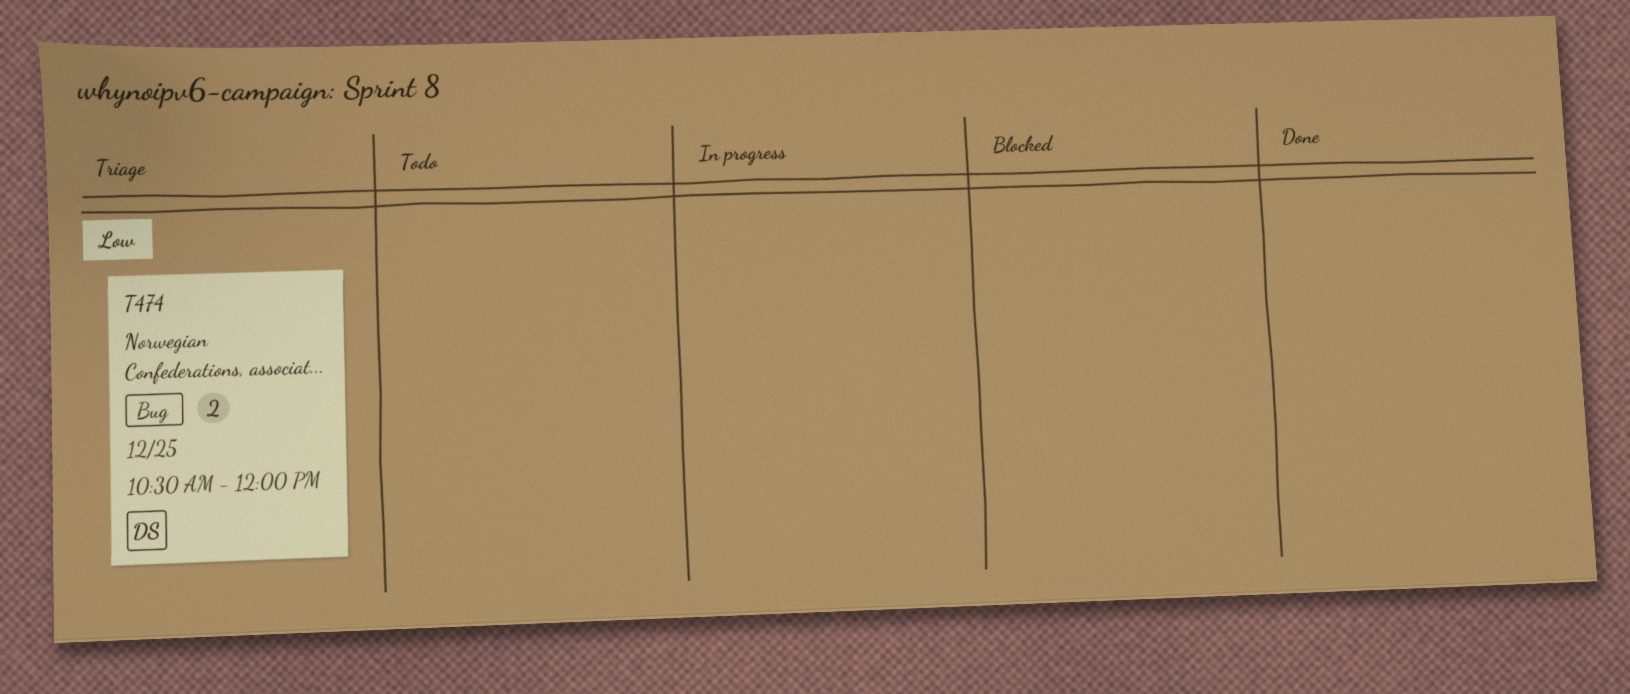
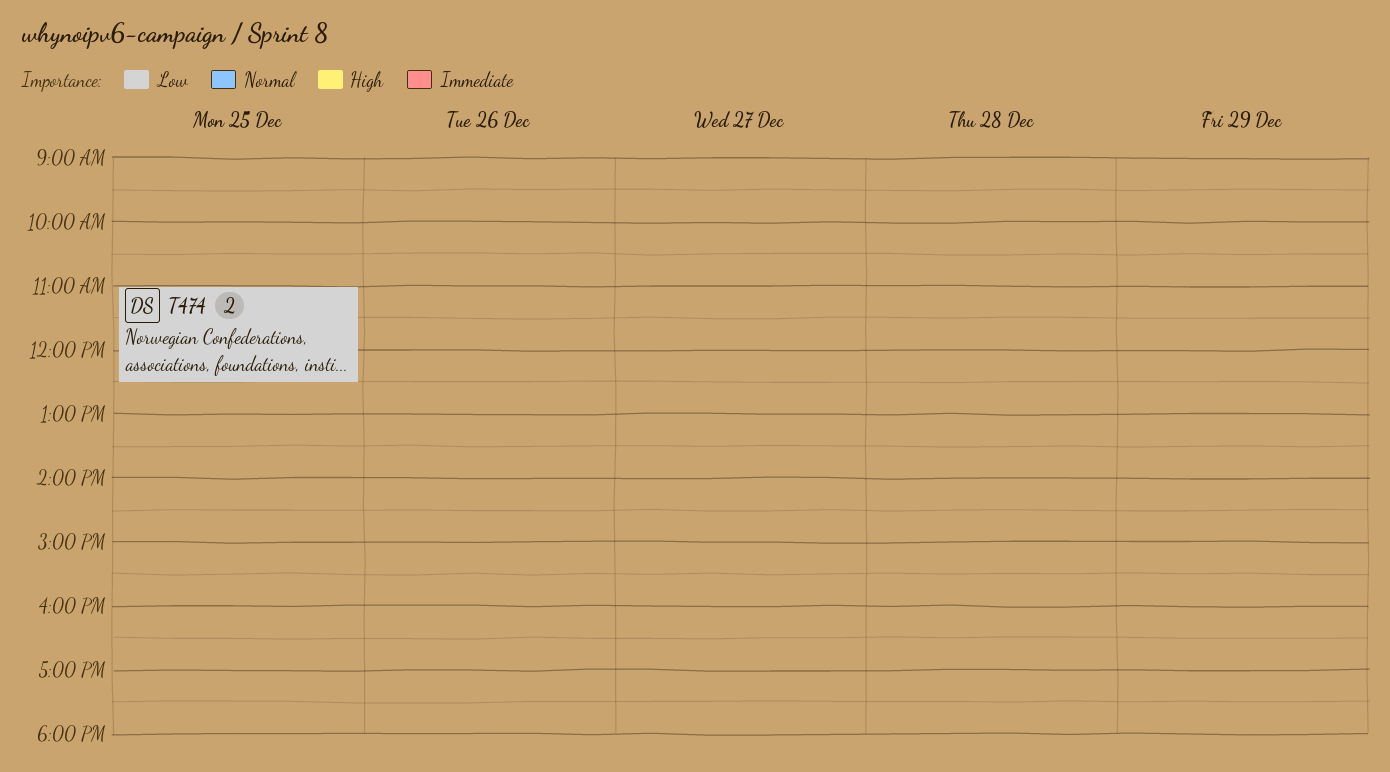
T474, begins: 10:30 -> 11:00
T474, ends: 12:00 -> 12:30

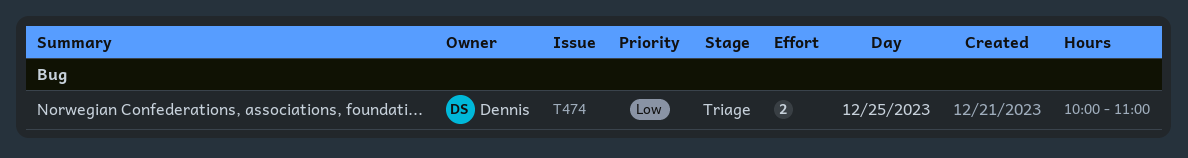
T474, begins: 11:00 -> 10:00
T474, ends: 12:30 -> 11:00

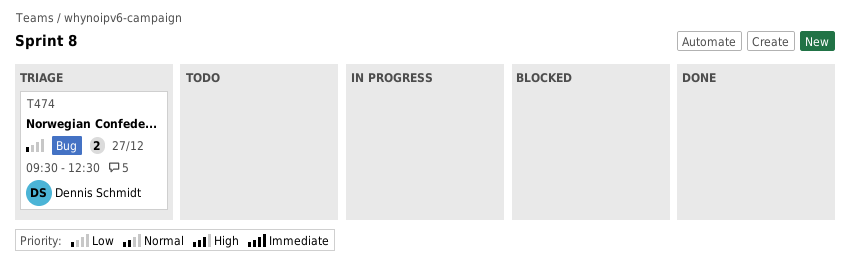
T474, day: Dec 25 -> Dec 27
T474, begins: 10:00 -> 09:30
T474, ends: 11:00 -> 12:30

